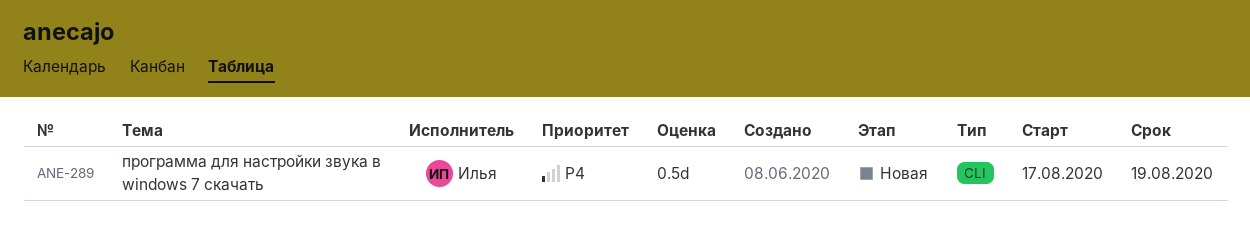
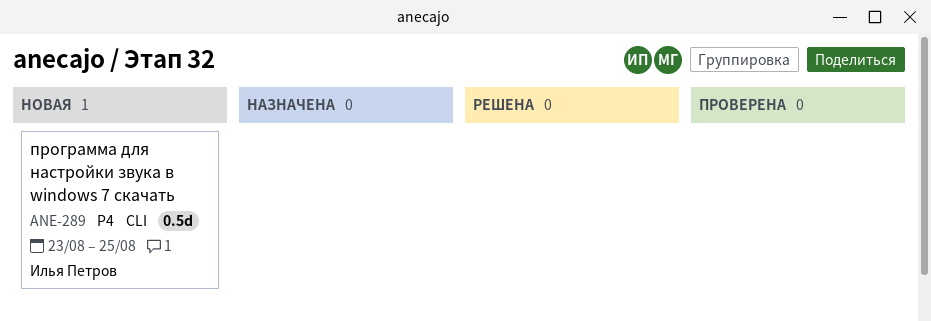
ANE-289, start: Aug 17 -> Aug 23
ANE-289, due: Aug 19 -> Aug 25

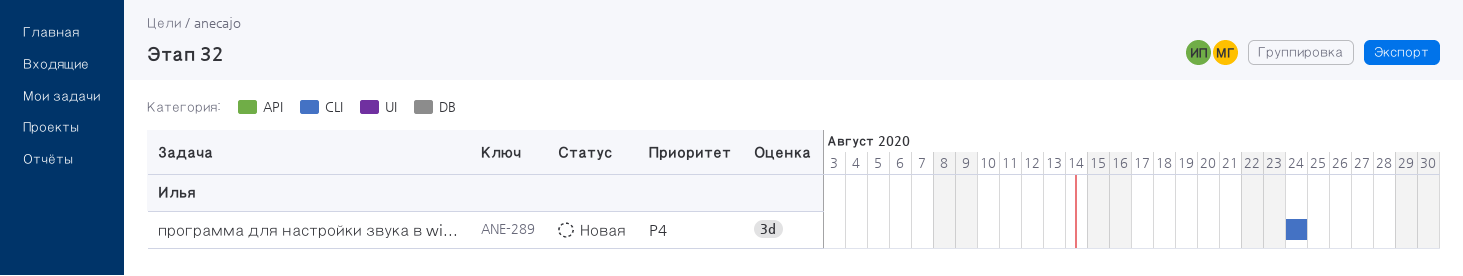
ANE-289, estimate: 0.5d -> 3d
ANE-289, start: Aug 23 -> Aug 24
ANE-289, due: Aug 25 -> Aug 24

